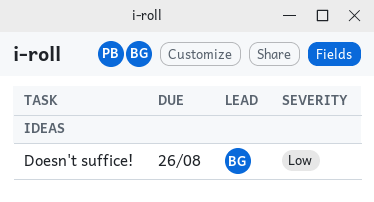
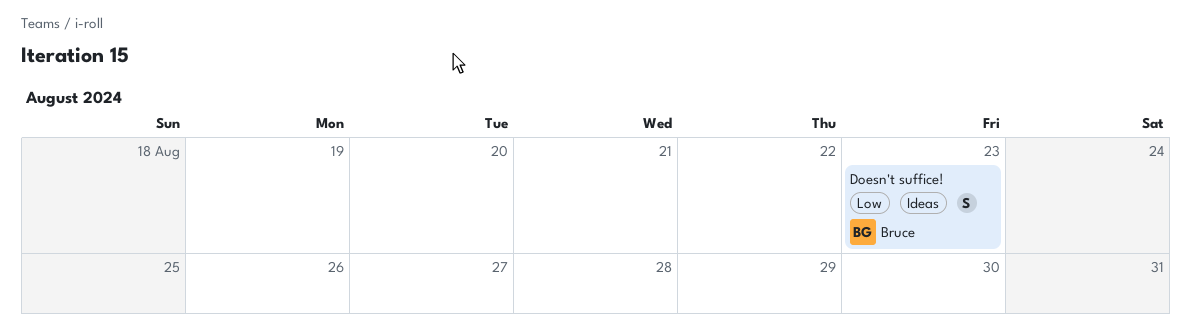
Doesn't suffice!, due: Aug 26 -> Aug 23

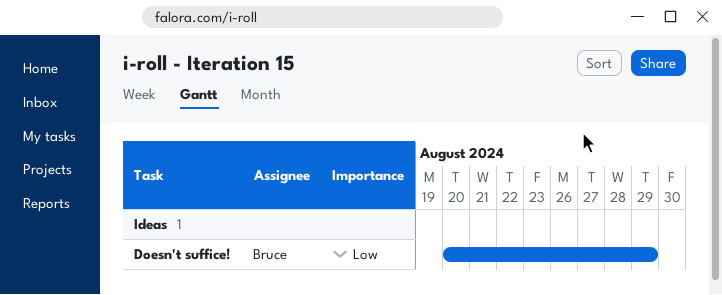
Doesn't suffice!, due: Aug 23 -> Aug 29

